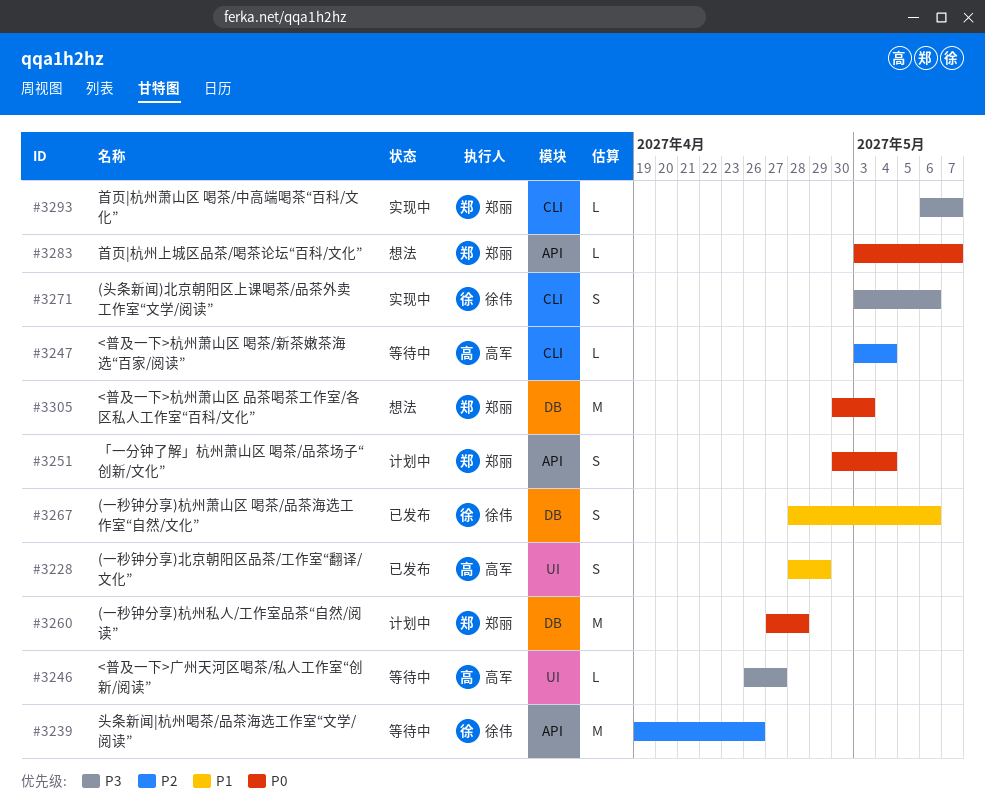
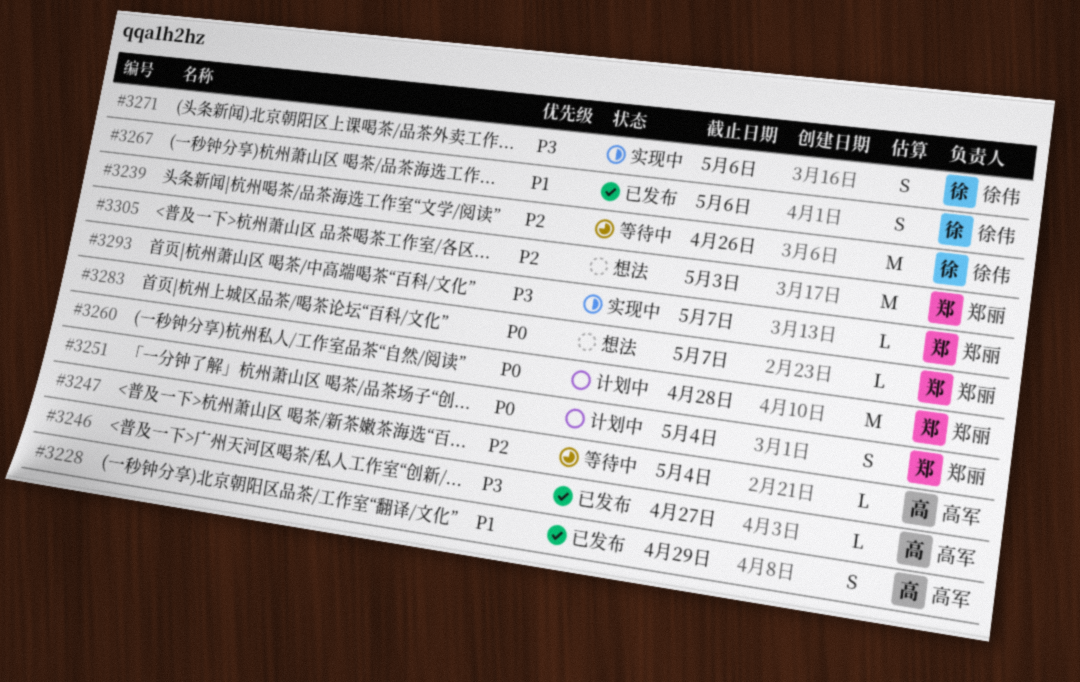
#3246, status: 等待中 -> 已发布
#3305, priority: P0 -> P2

